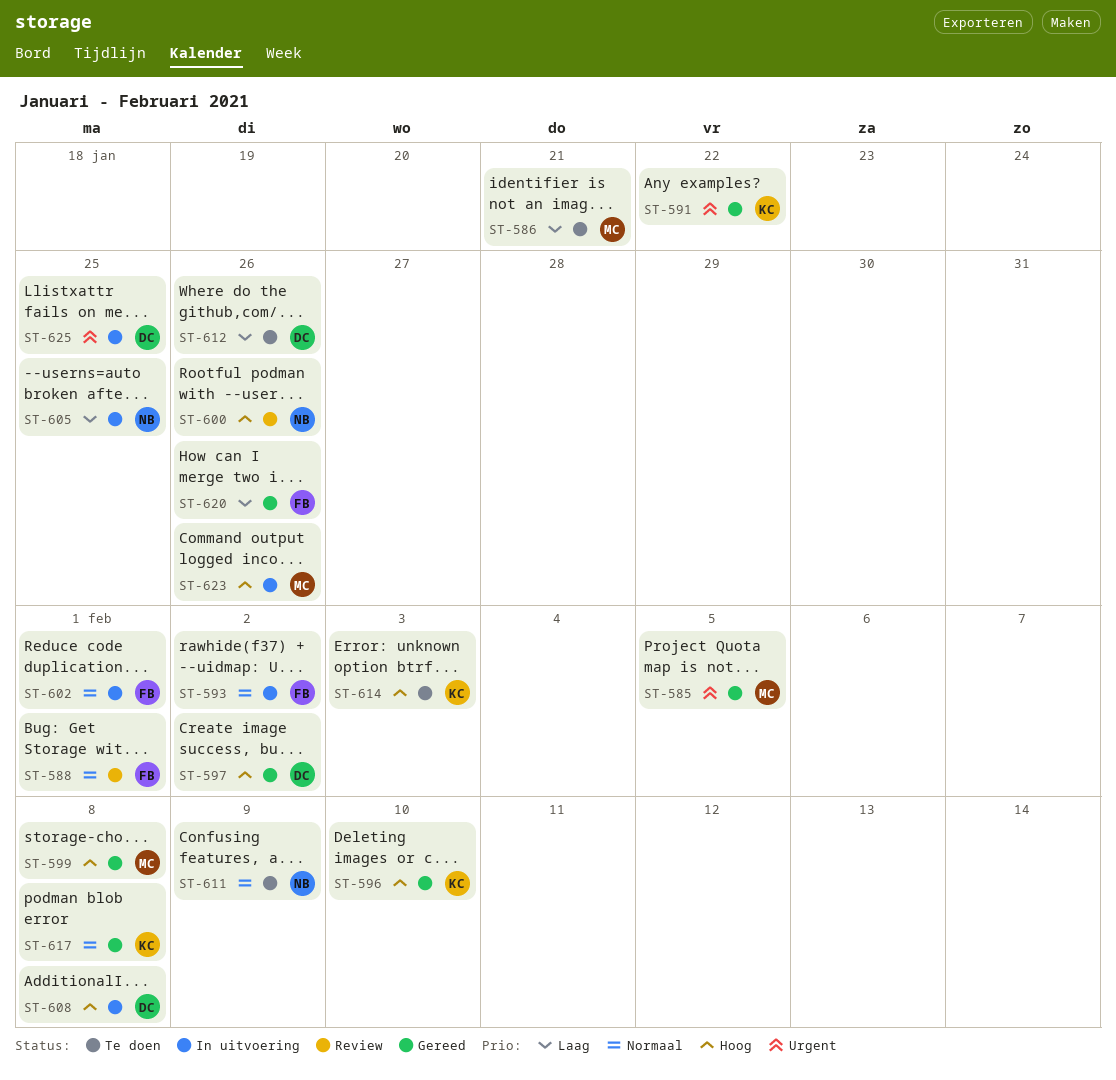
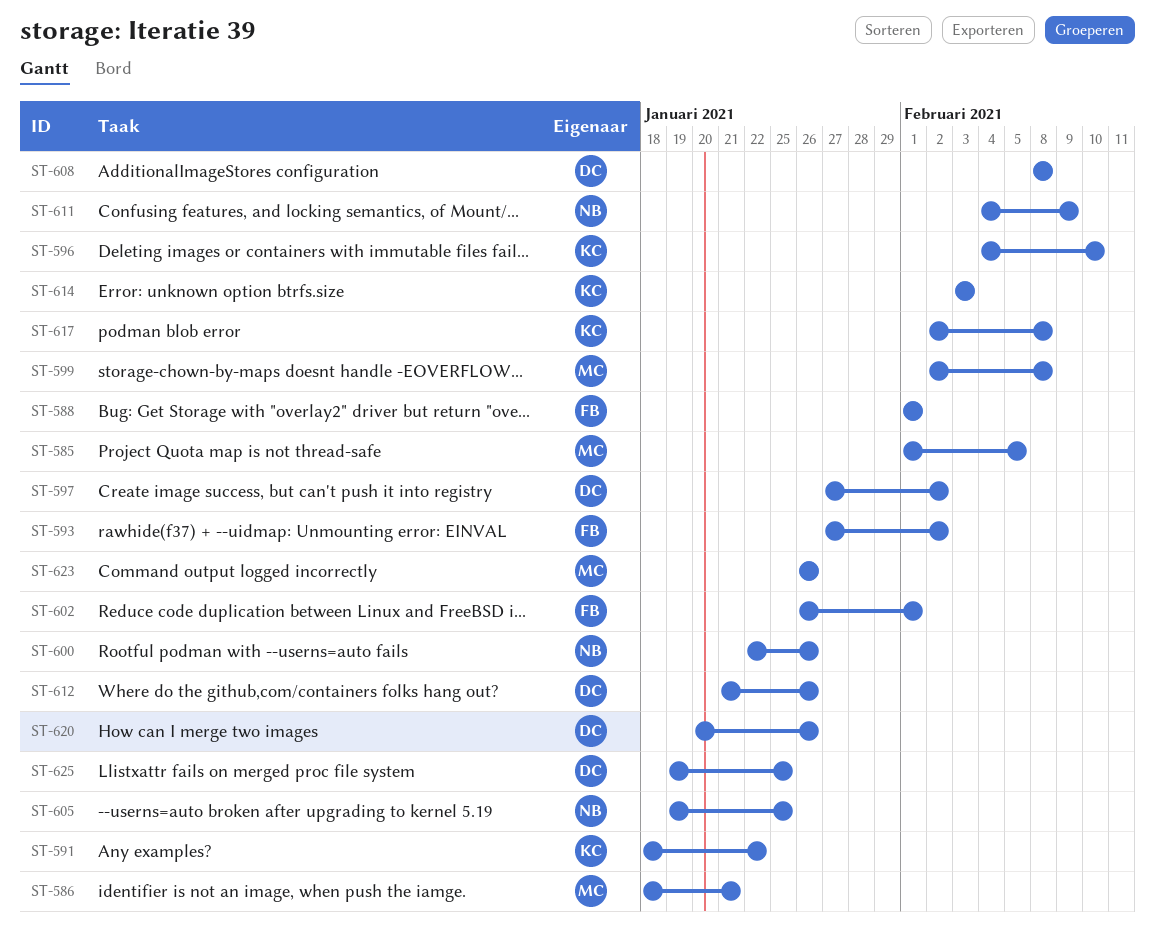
ST-620, owner: FB -> DC

